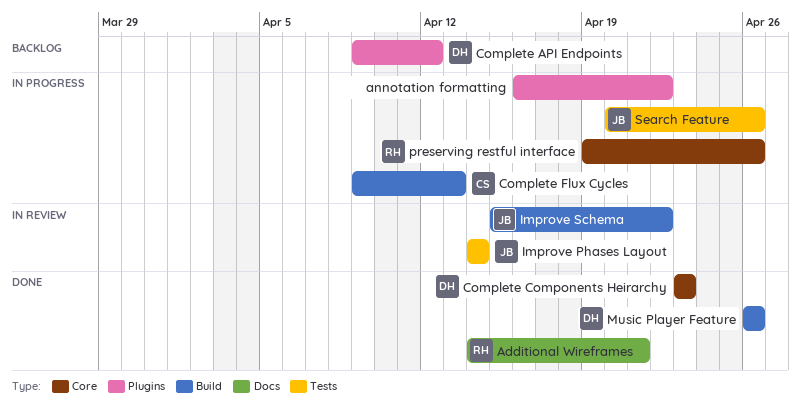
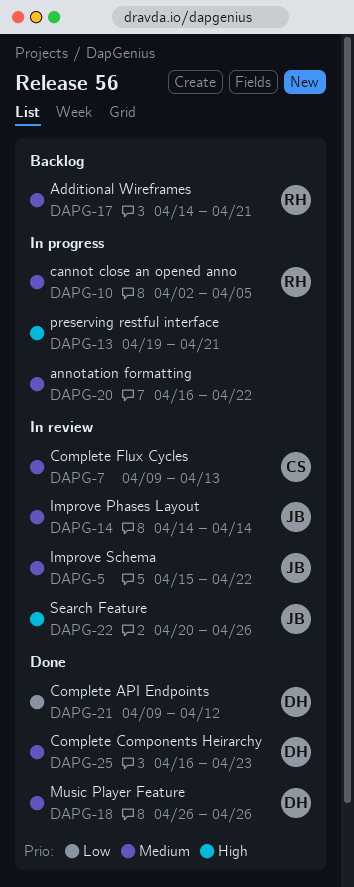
Additional Wireframes, status: Done -> Backlog
cannot close an opened anno: none -> present
Complete API Endpoints, status: Backlog -> Done
Complete Components Heirarchy, start: Apr 23 -> Apr 16
Complete Flux Cycles, status: In progress -> In review
preserving restful interface, owner: RH -> none
preserving restful interface, due: Apr 26 -> Apr 21
Search Feature, status: In progress -> In review

